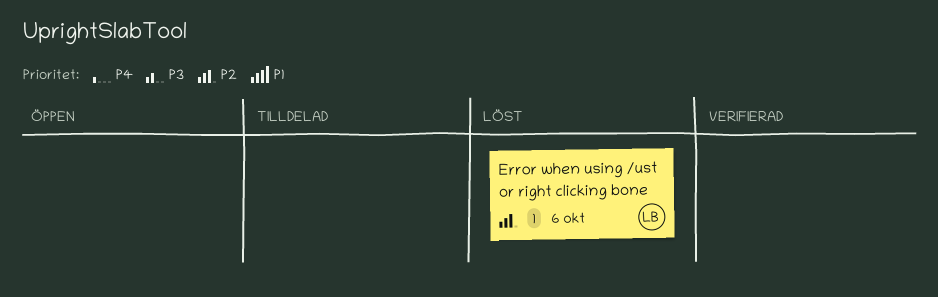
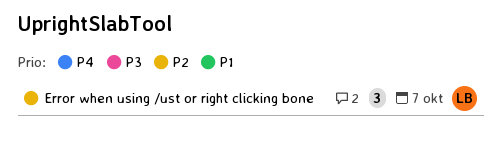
Error when using /ust or right clicking bone, estimate: 1 -> 3
Error when using /ust or right clicking bone, due: Oct 6 -> Oct 7

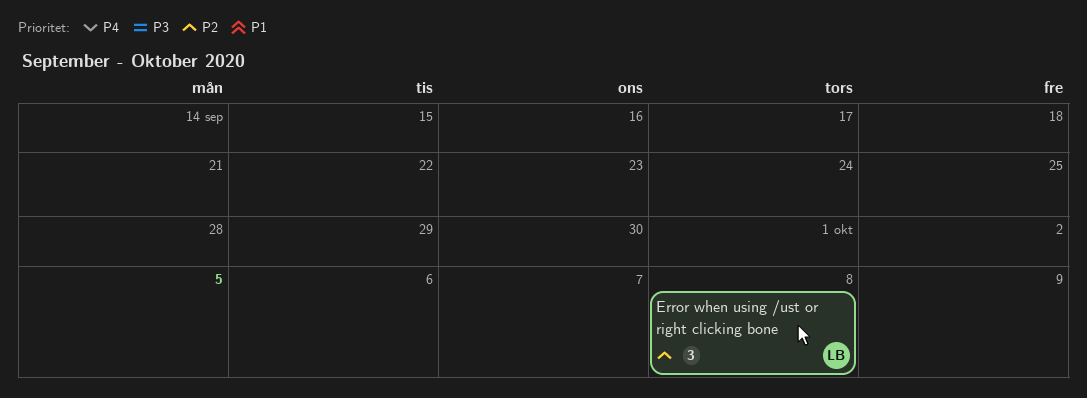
Error when using /ust or right clicking bone, due: Oct 7 -> Oct 8

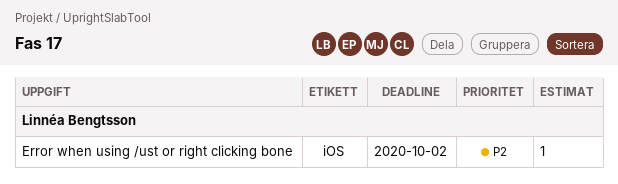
Error when using /ust or right clicking bone, estimate: 3 -> 1
Error when using /ust or right clicking bone, due: Oct 8 -> Oct 2

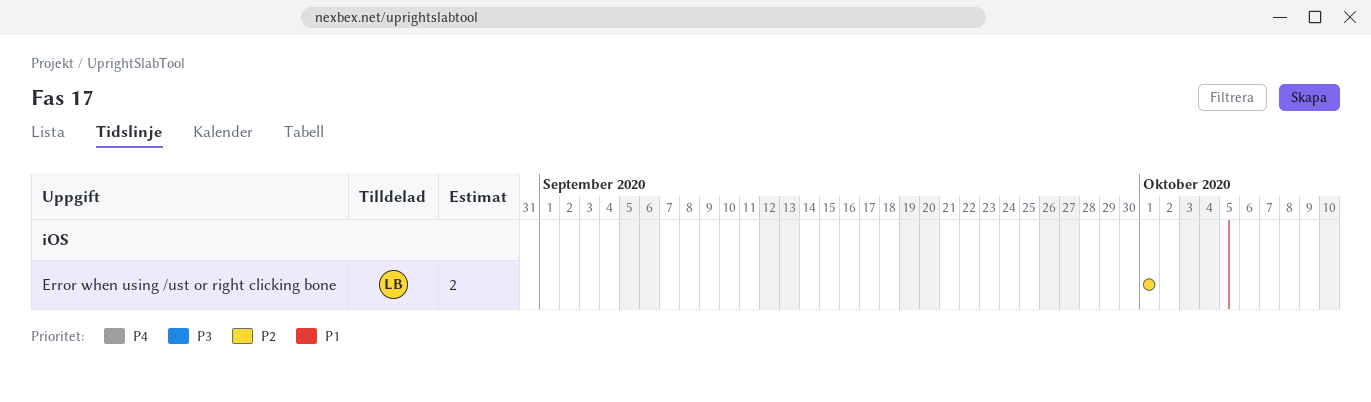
Error when using /ust or right clicking bone, estimate: 1 -> 2
Error when using /ust or right clicking bone, due: Oct 2 -> Oct 1

